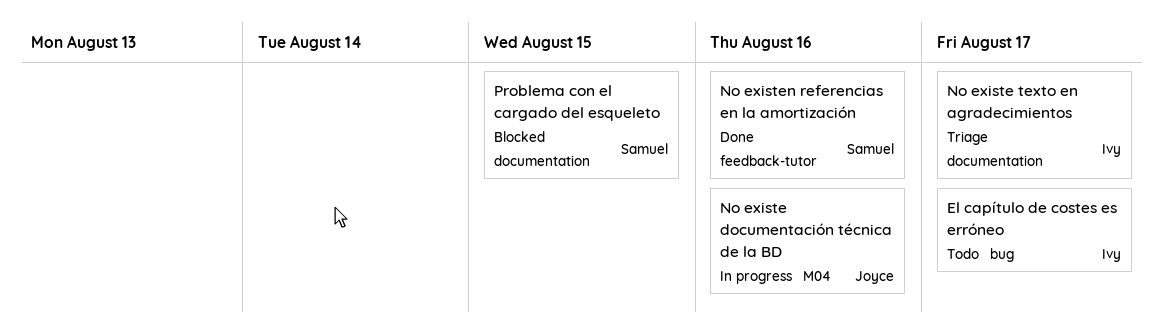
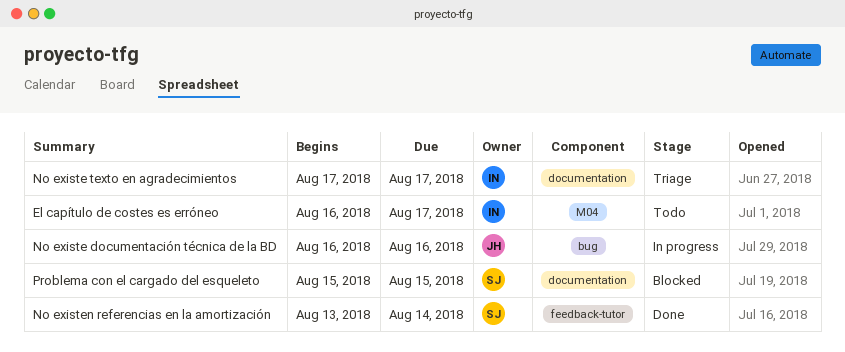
El capítulo de costes es erróneo, label: bug -> M04
No existe documentación técnica de la BD, label: M04 -> bug
No existen referencias en la amortización, due: Aug 16 -> Aug 14

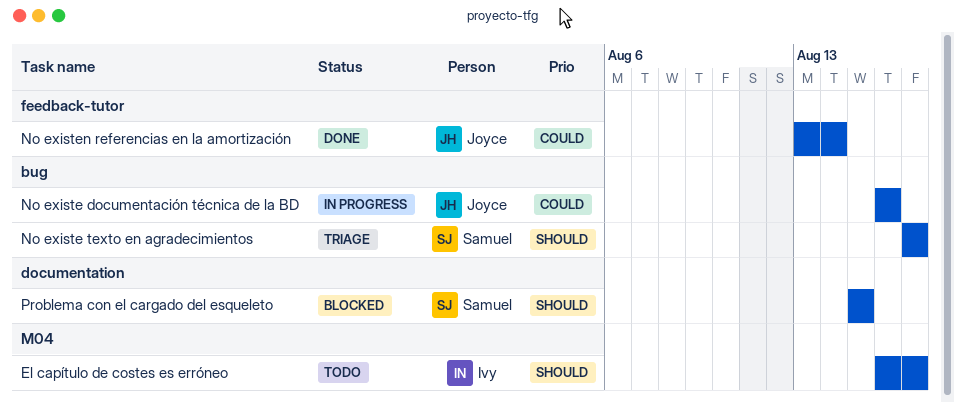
No existe texto en agradecimientos, owner: Ivy -> Samuel
No existe texto en agradecimientos, label: documentation -> bug
No existen referencias en la amortización, owner: Samuel -> Joyce

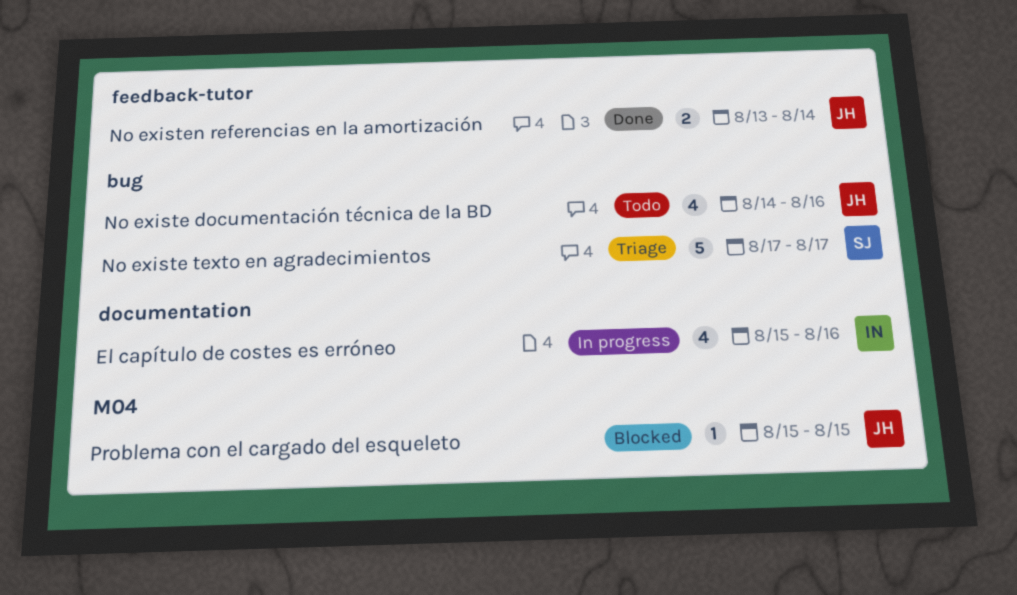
El capítulo de costes es erróneo, status: Todo -> In progress
El capítulo de costes es erróneo, label: M04 -> documentation
El capítulo de costes es erróneo, start: Aug 16 -> Aug 15
El capítulo de costes es erróneo, due: Aug 17 -> Aug 16
No existe documentación técnica de la BD, status: In progress -> Todo
No existe documentación técnica de la BD, start: Aug 16 -> Aug 14
Problema con el cargado del esqueleto, owner: Samuel -> Joyce
Problema con el cargado del esqueleto, label: documentation -> M04

